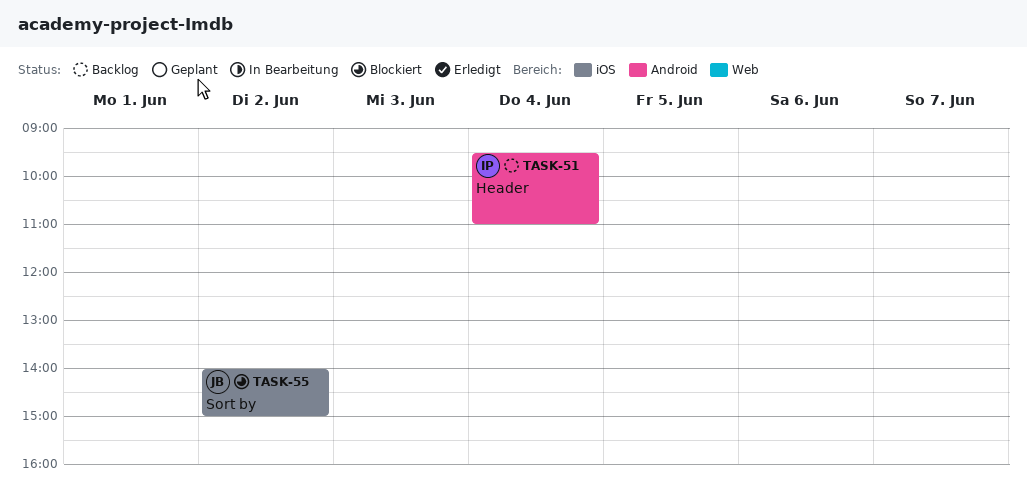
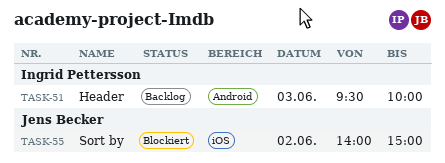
TASK-51, day: Jun 4 -> Jun 3
TASK-51, ends: 11:00 -> 10:00

